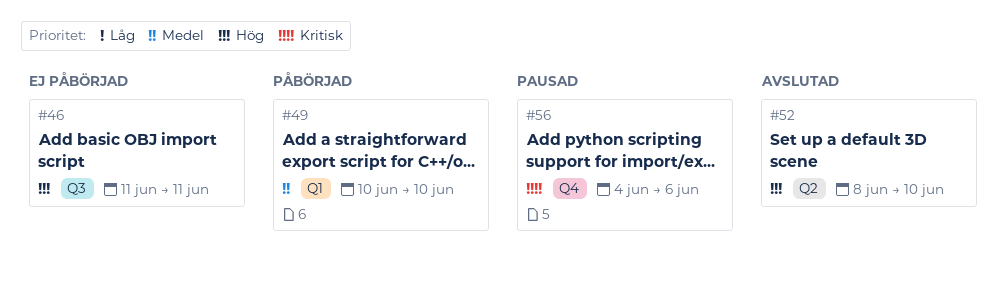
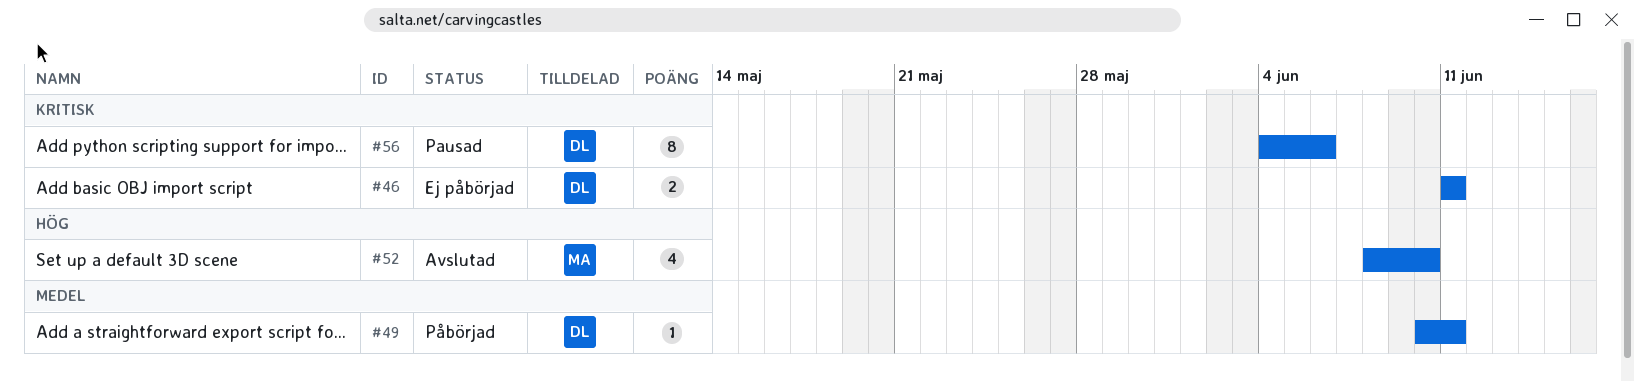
#46, priority: Hög -> Kritisk
#49, due: Jun 10 -> Jun 11

